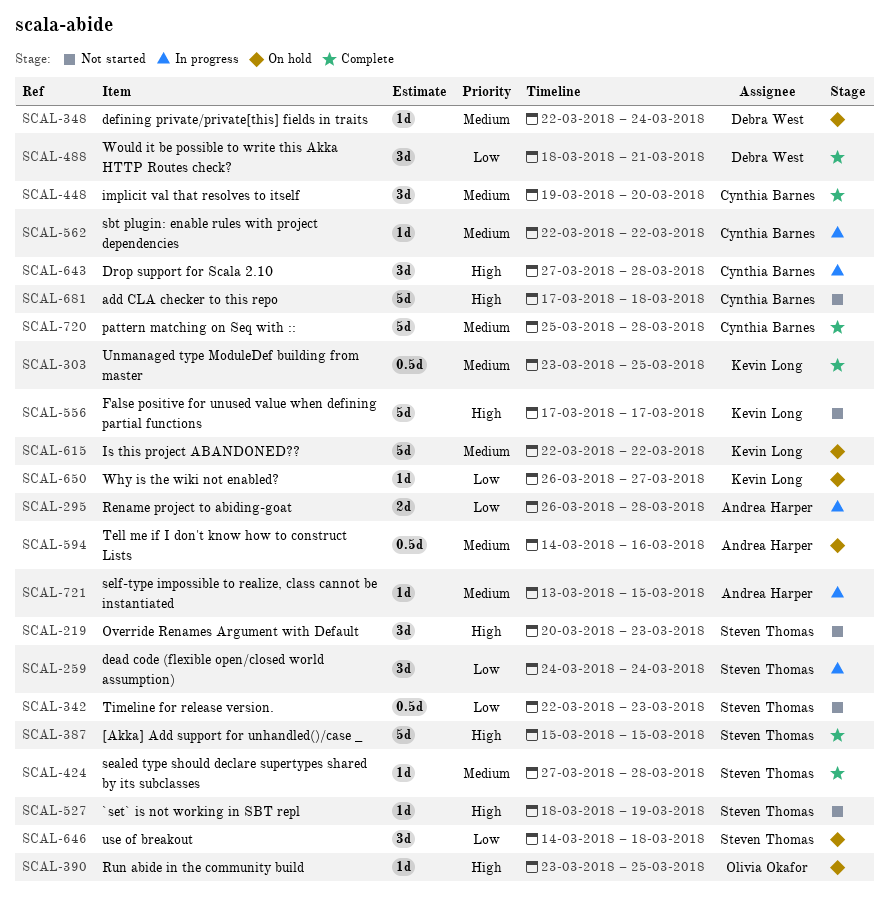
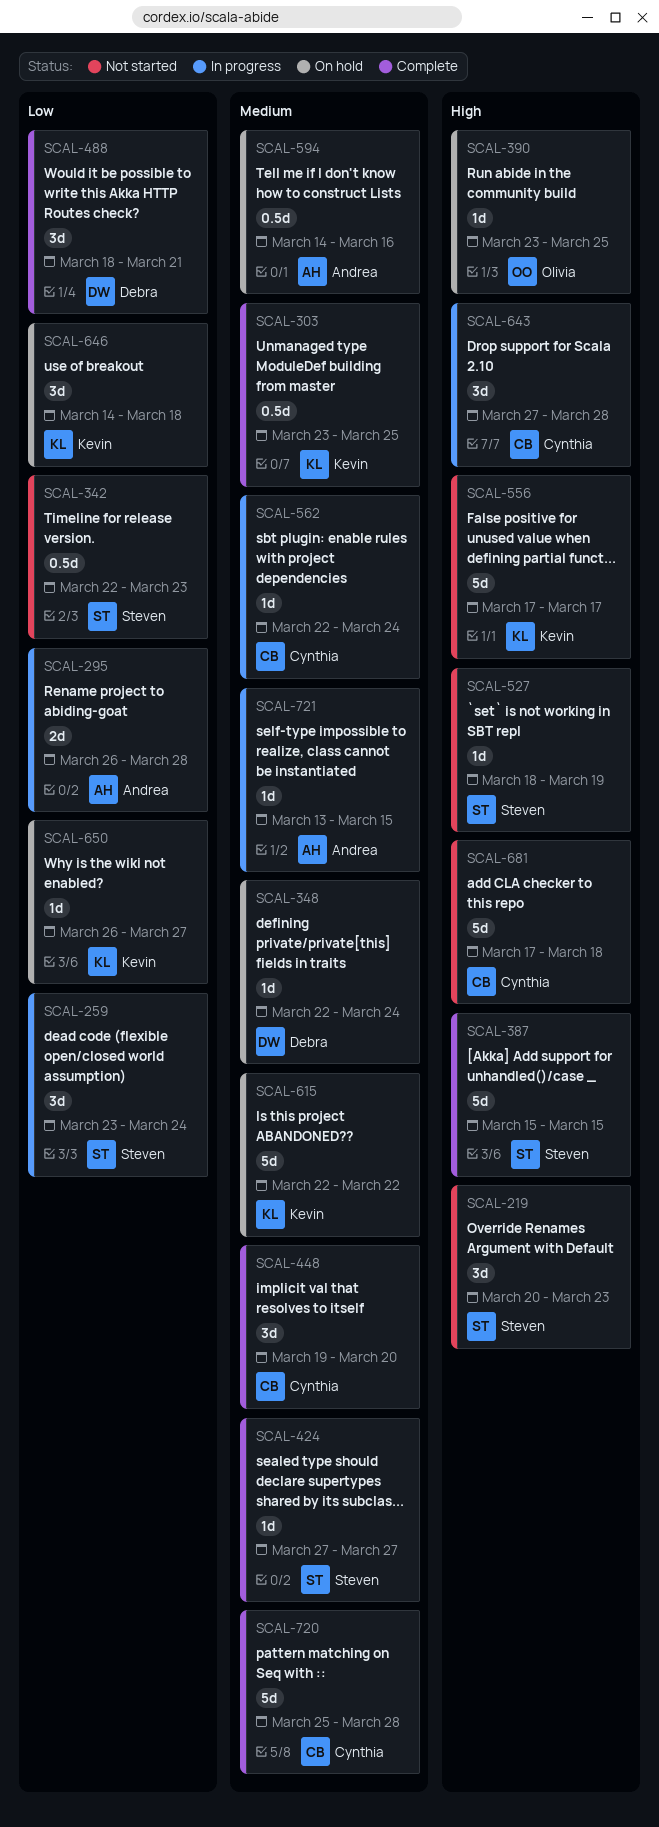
SCAL-259, start: Mar 24 -> Mar 23
SCAL-424, due: Mar 28 -> Mar 27
SCAL-562, due: Mar 22 -> Mar 24
SCAL-646, owner: Steven Thomas -> Kevin Long

